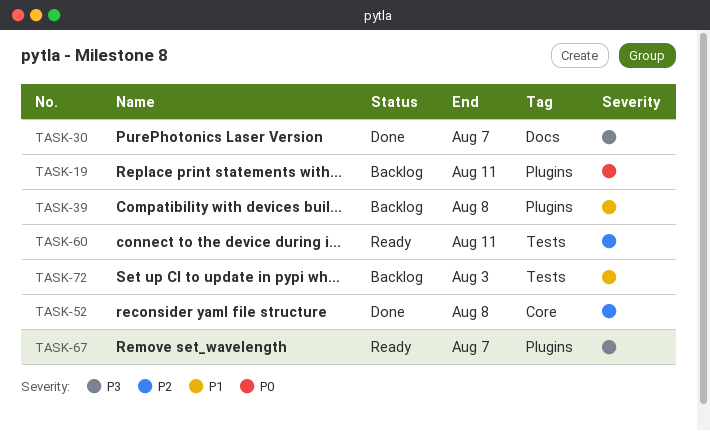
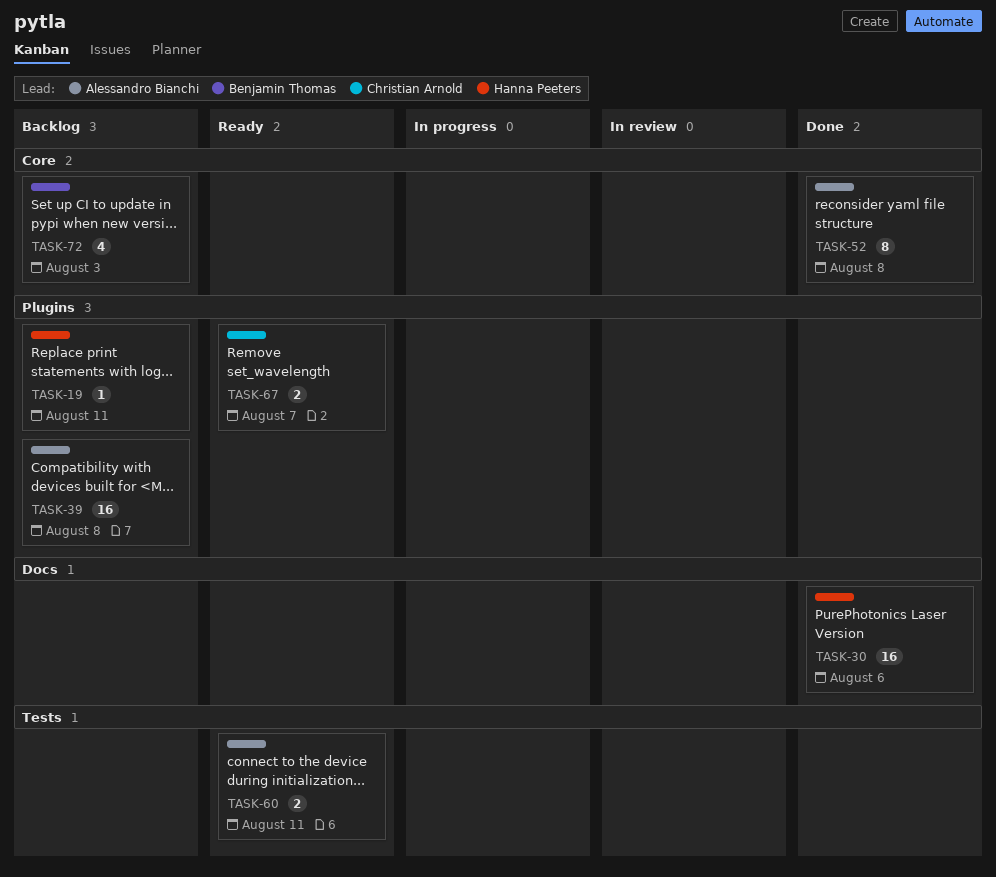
TASK-30, due: Aug 7 -> Aug 6
TASK-72, label: Tests -> Core

